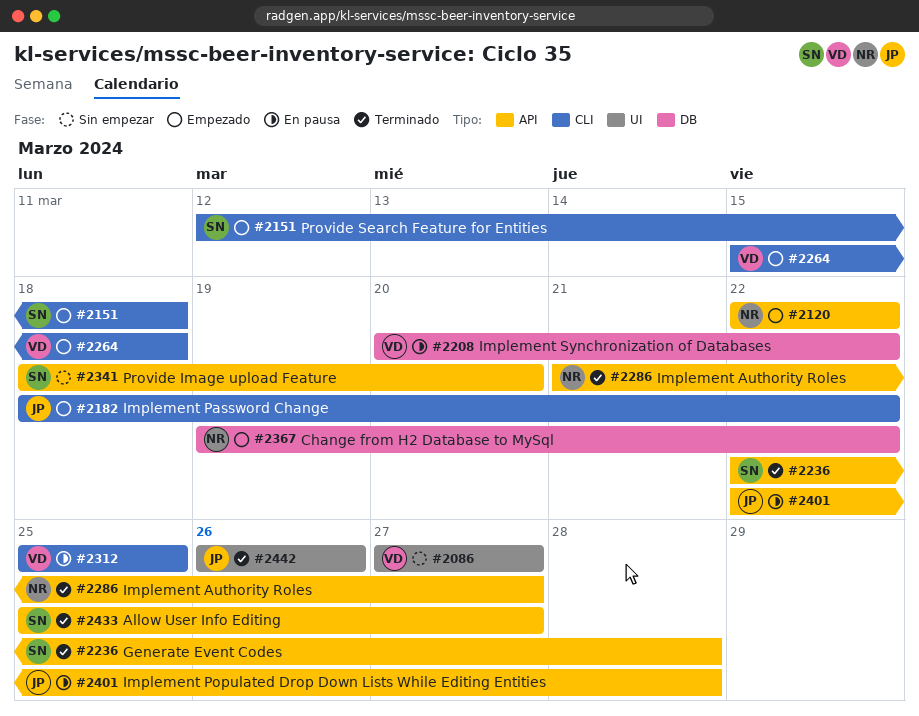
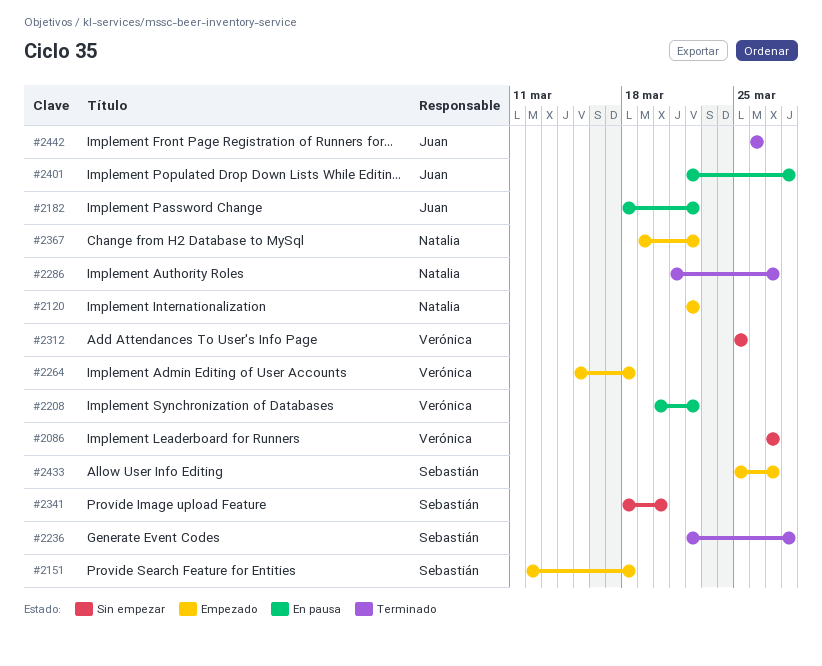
#2182, status: Empezado -> En pausa
#2312, status: En pausa -> Sin empezar
#2433, status: Terminado -> Empezado

